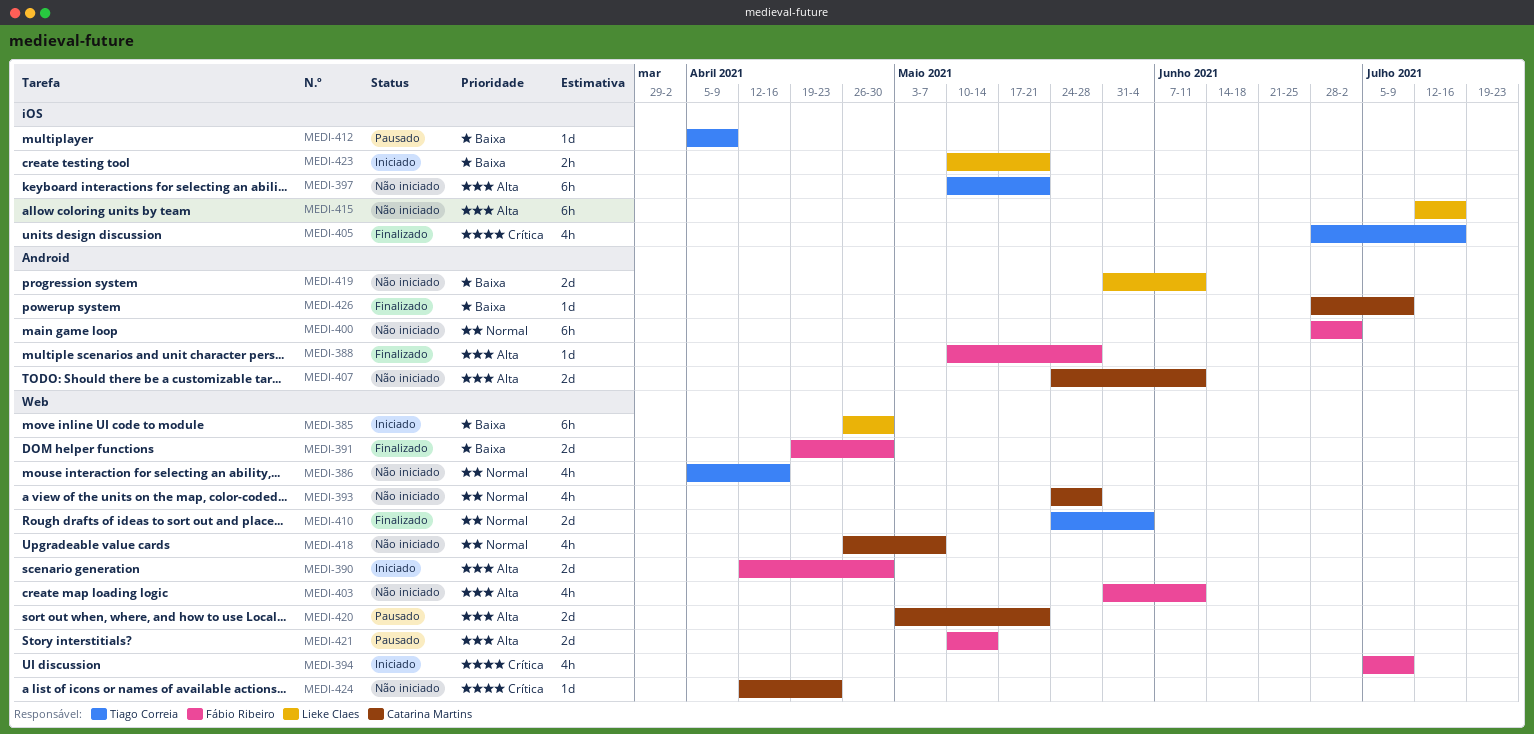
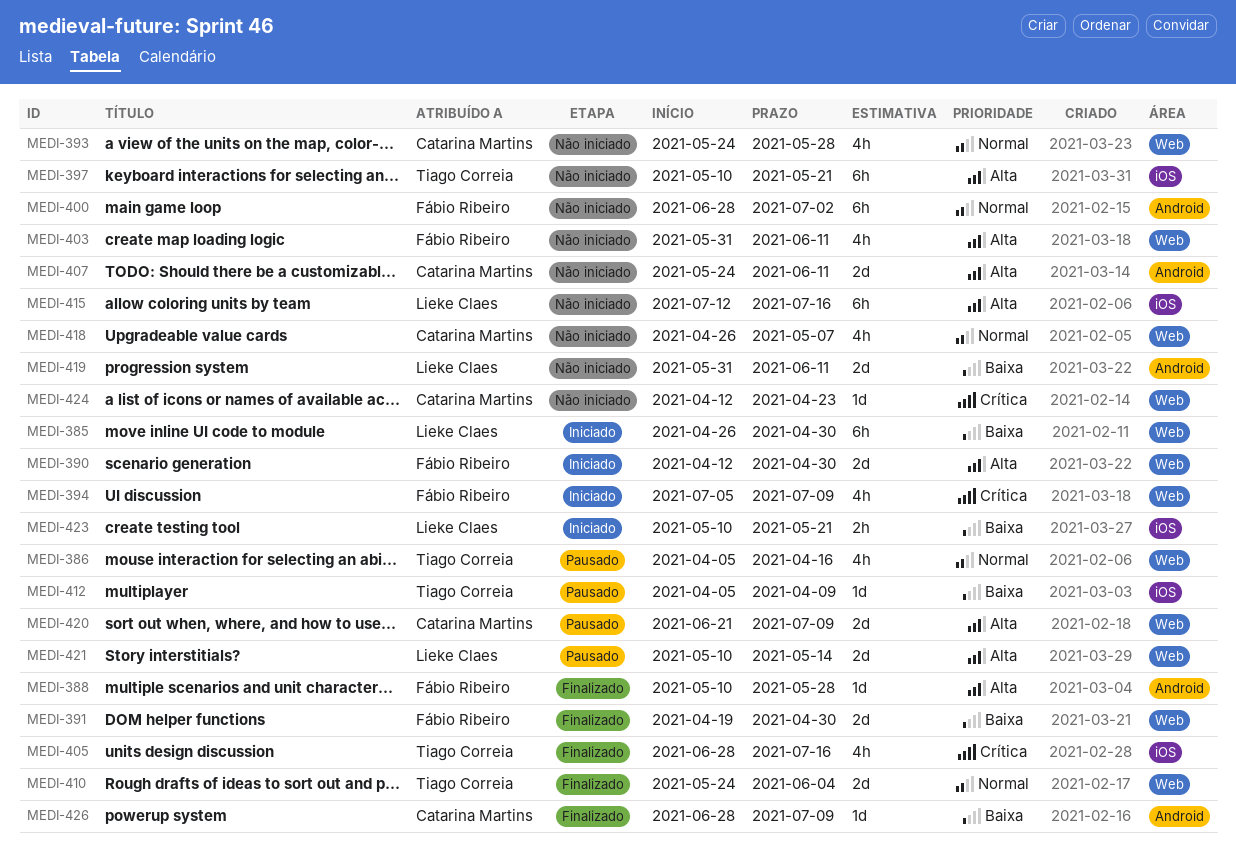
MEDI-386, status: Não iniciado -> Pausado
MEDI-420, start: May 3 -> Jun 21
MEDI-420, due: May 21 -> Jul 9
MEDI-421, owner: Fábio Ribeiro -> Lieke Claes

